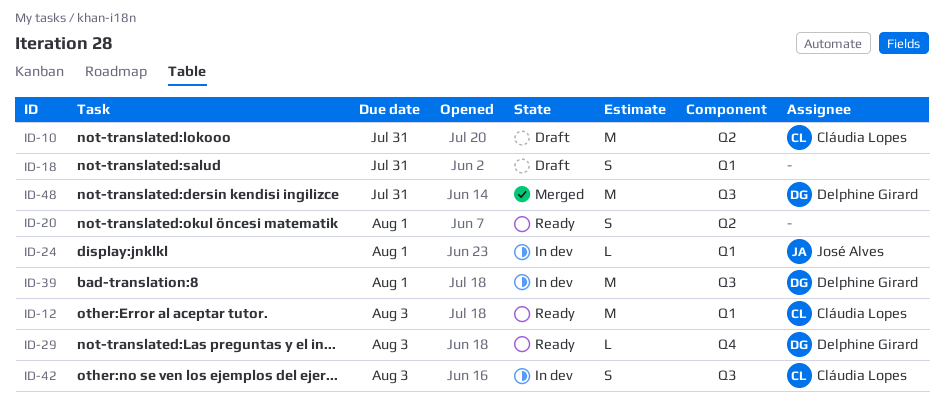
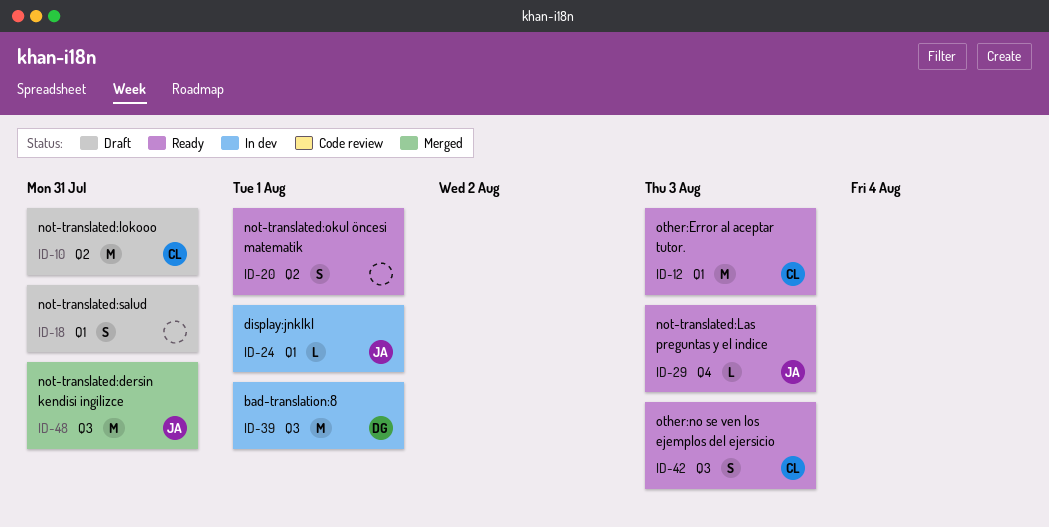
ID-29, owner: Delphine Girard -> José Alves
ID-42, status: In dev -> Ready
ID-48, owner: Delphine Girard -> José Alves

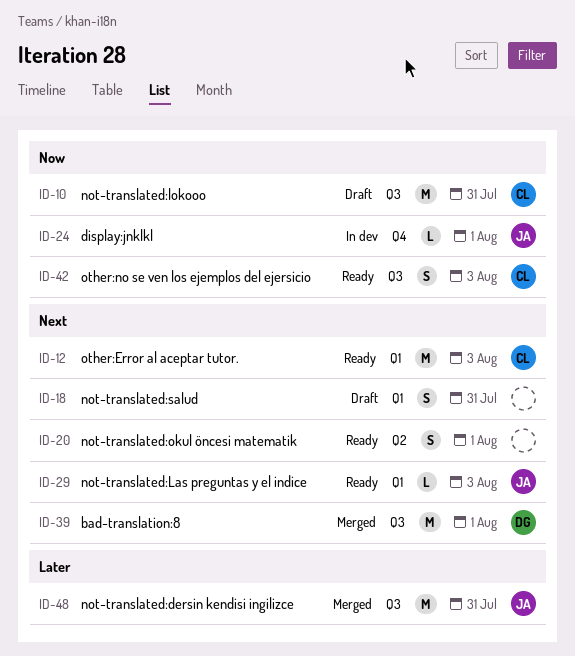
ID-10, label: Q2 -> Q3
ID-24, label: Q1 -> Q4
ID-29, label: Q4 -> Q1
ID-39, status: In dev -> Merged

